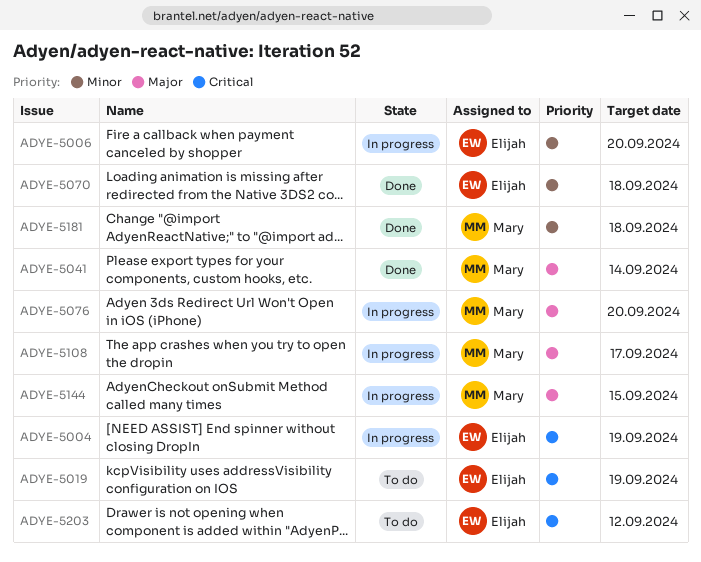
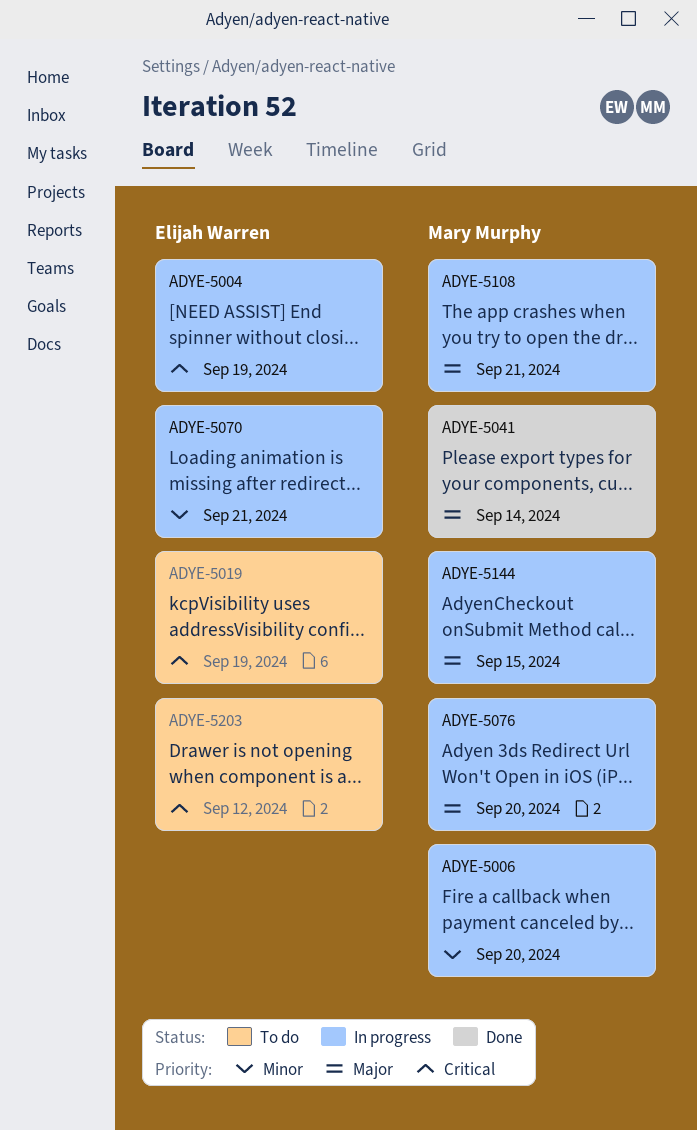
ADYE-5006, owner: Elijah Warren -> Mary Murphy
ADYE-5070, status: Done -> In progress
ADYE-5070, due: Sep 18 -> Sep 21
ADYE-5108, due: Sep 17 -> Sep 21
ADYE-5181: present -> none

